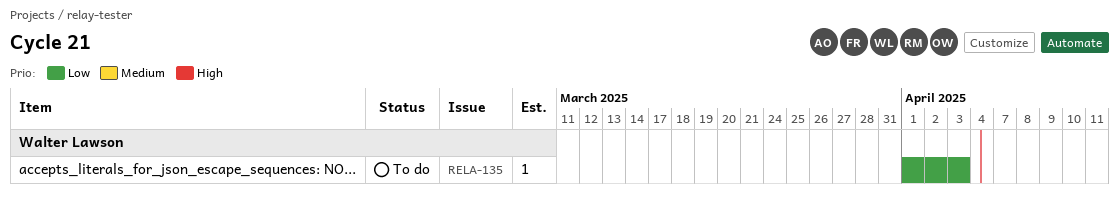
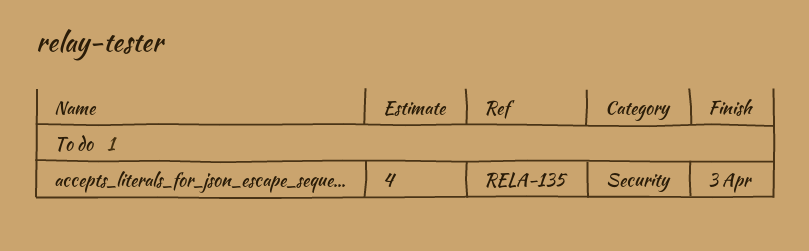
RELA-135, estimate: 1 -> 4

